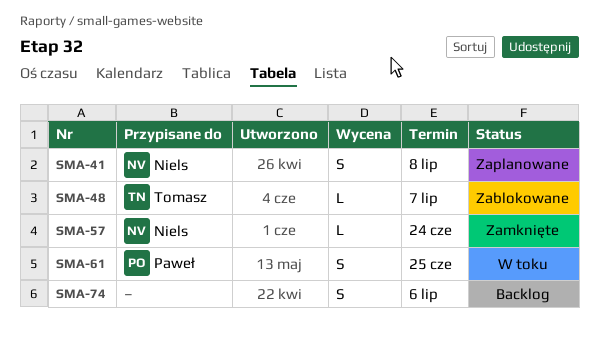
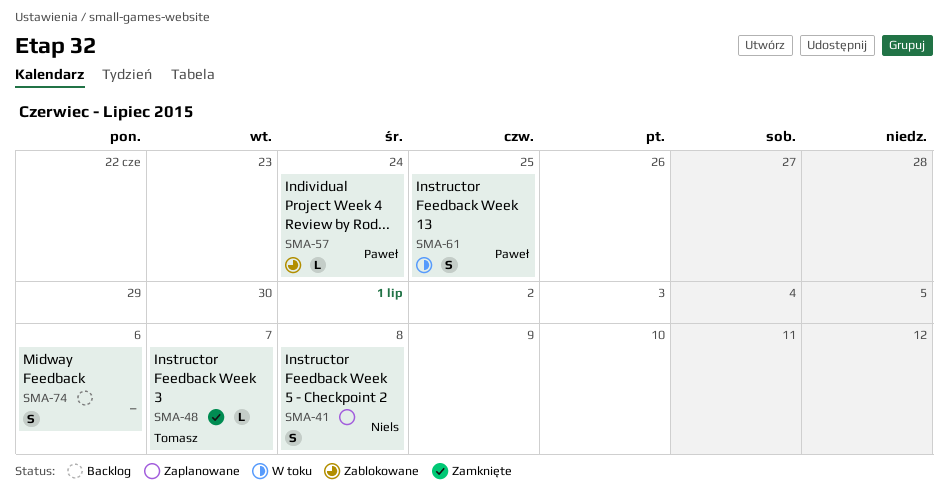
SMA-48, status: Zablokowane -> Zamknięte
SMA-57, status: Zamknięte -> Zablokowane
SMA-57, owner: Niels -> Paweł

